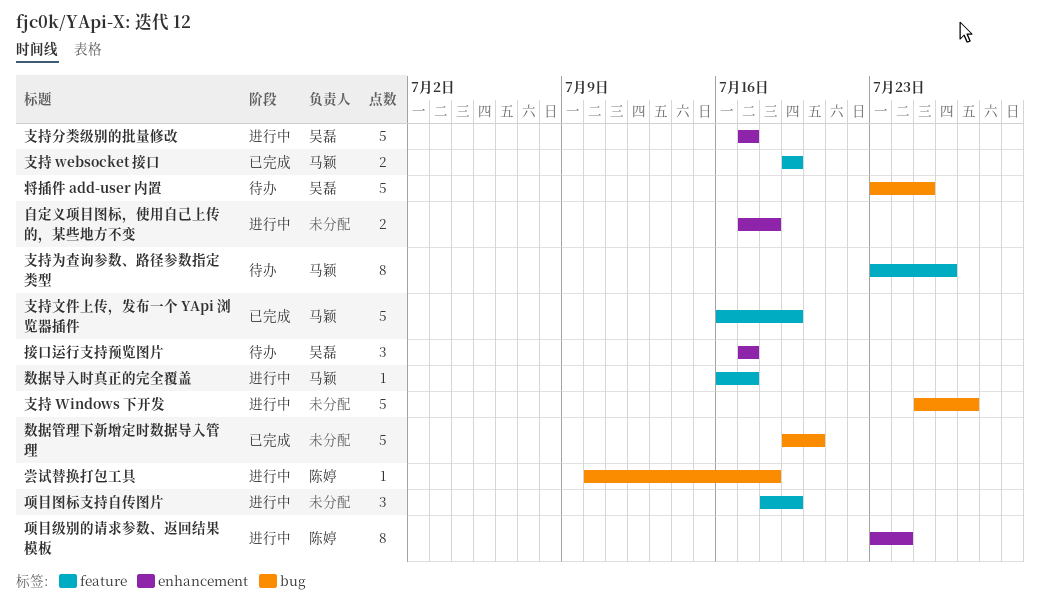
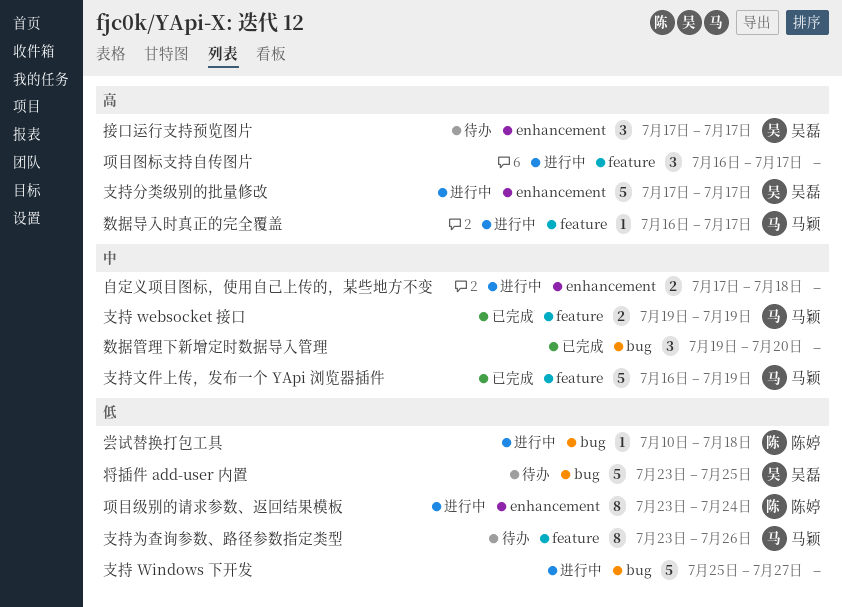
数据管理下新增定时数据导入管理, estimate: 5 -> 3
项目图标支持自传图片, start: Jul 18 -> Jul 16
项目图标支持自传图片, due: Jul 19 -> Jul 17

